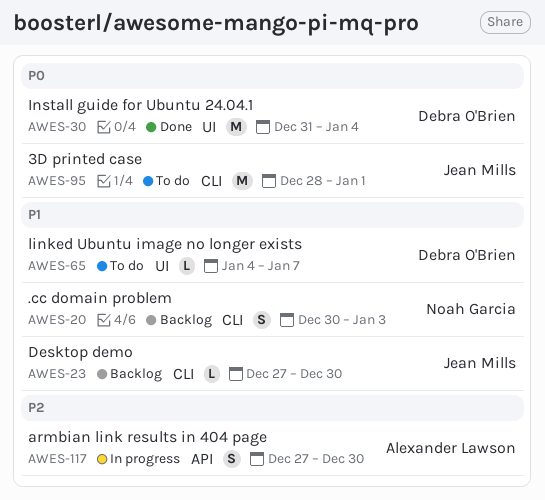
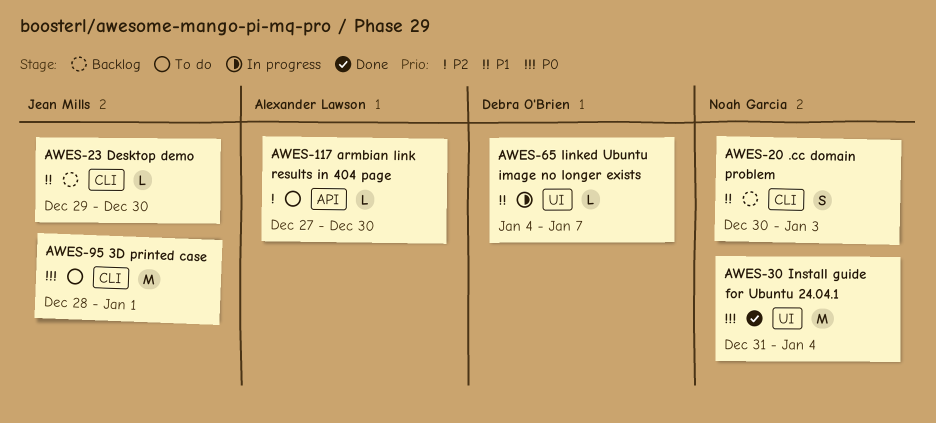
AWES-23, start: Dec 27 -> Dec 29
AWES-30, owner: Debra O'Brien -> Noah Garcia
AWES-65, status: To do -> In progress
AWES-117, status: In progress -> To do
AWES-117, estimate: S -> L

